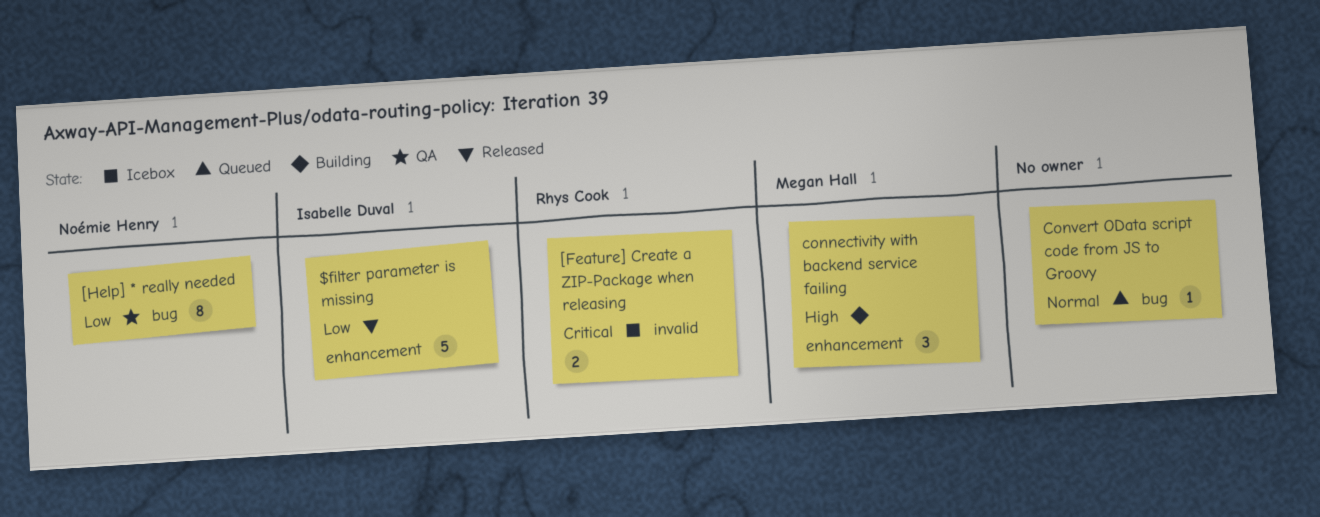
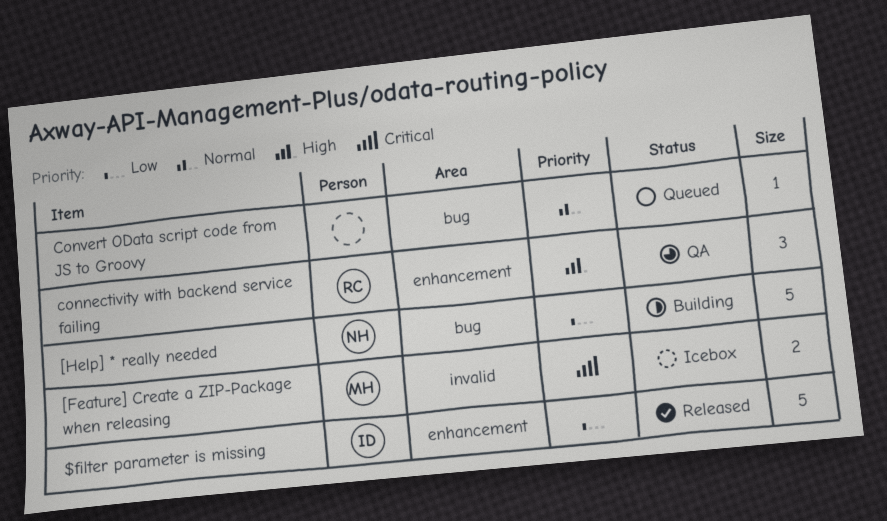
[Feature] Create a ZIP-Package when releasing, owner: Rhys Cook -> Megan Hall
[Help] * really needed, status: QA -> Building
[Help] * really needed, estimate: 8 -> 5
connectivity with backend service failing, status: Building -> QA
connectivity with backend service failing, owner: Megan Hall -> Rhys Cook

